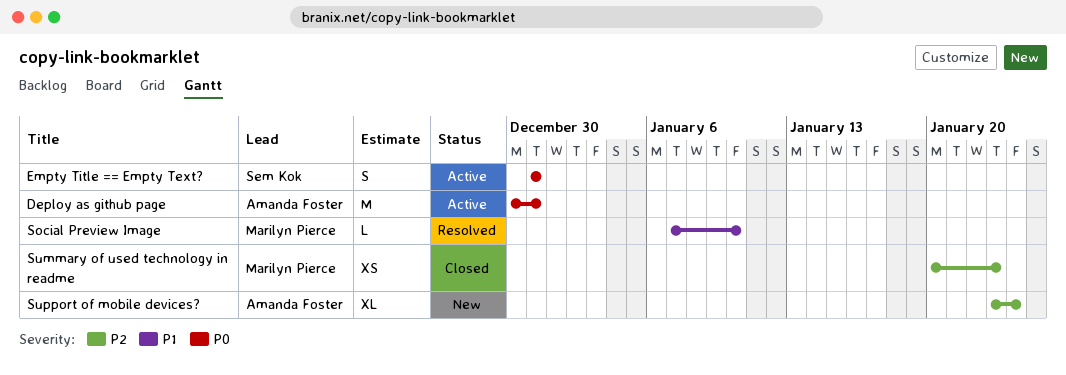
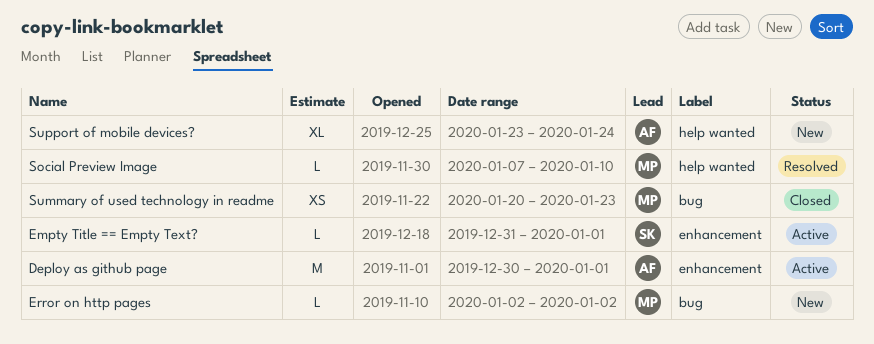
Deploy as github page, due: Dec 31 -> Jan 1
Empty Title == Empty Text?, estimate: S -> L
Empty Title == Empty Text?, due: Dec 31 -> Jan 1
Error on http pages: none -> present

